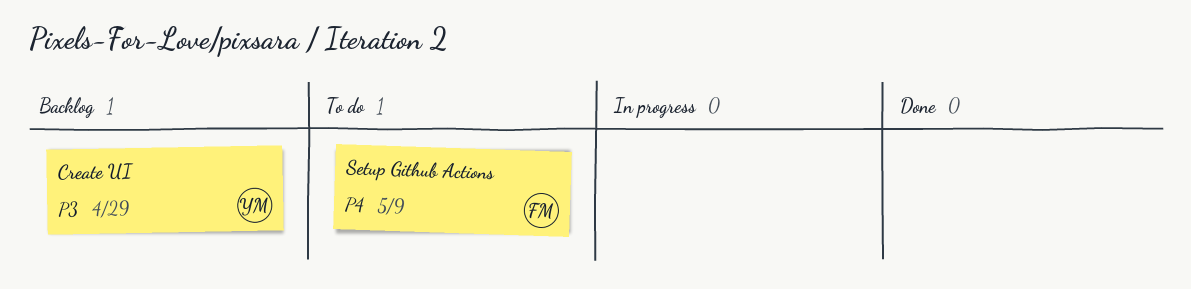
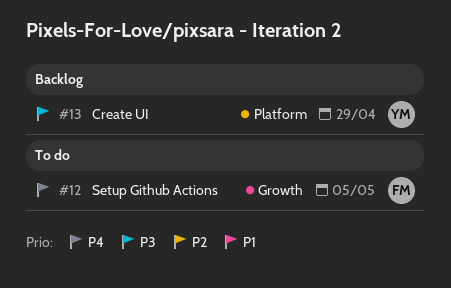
Setup Github Actions, due: May 9 -> May 5

